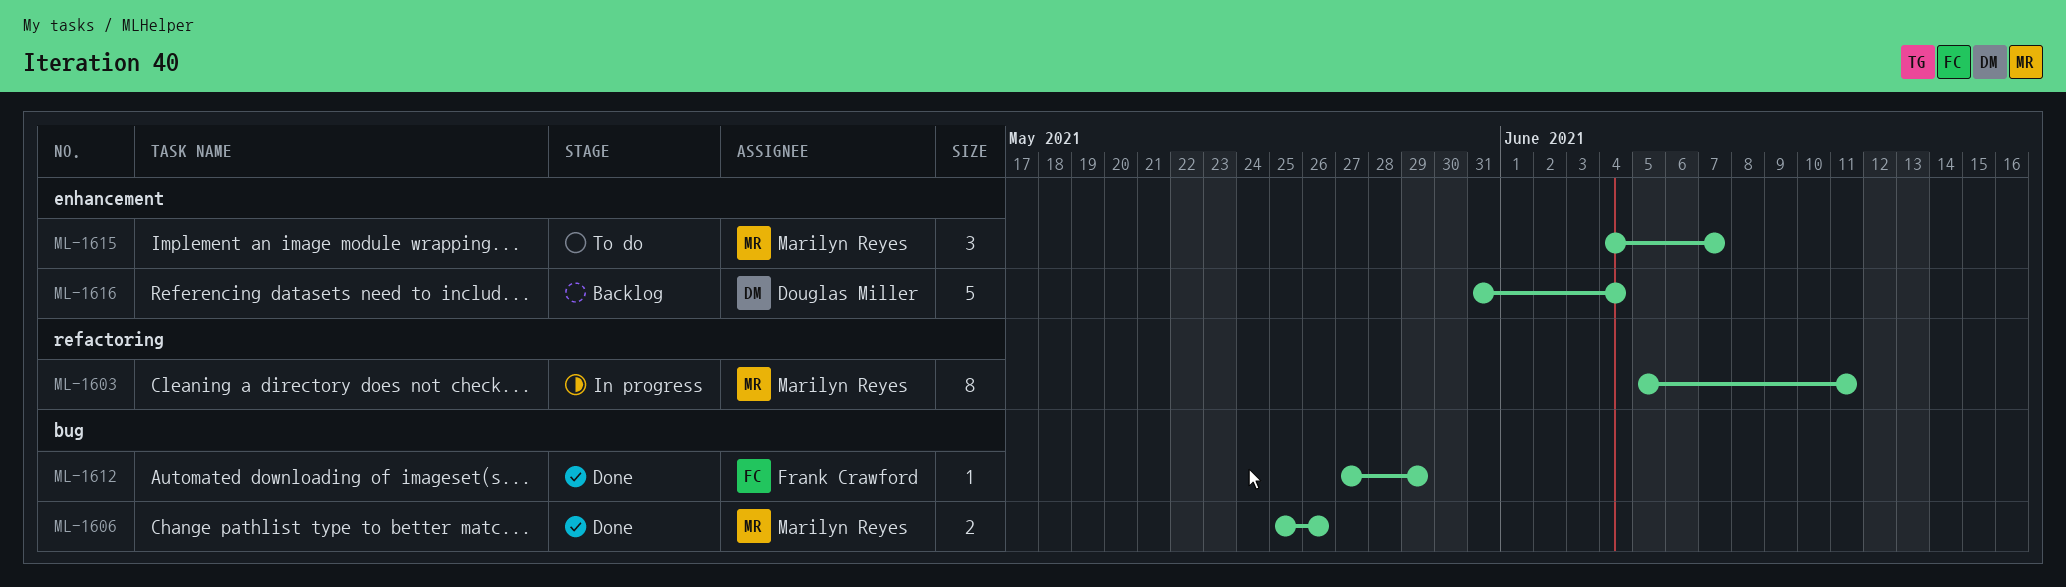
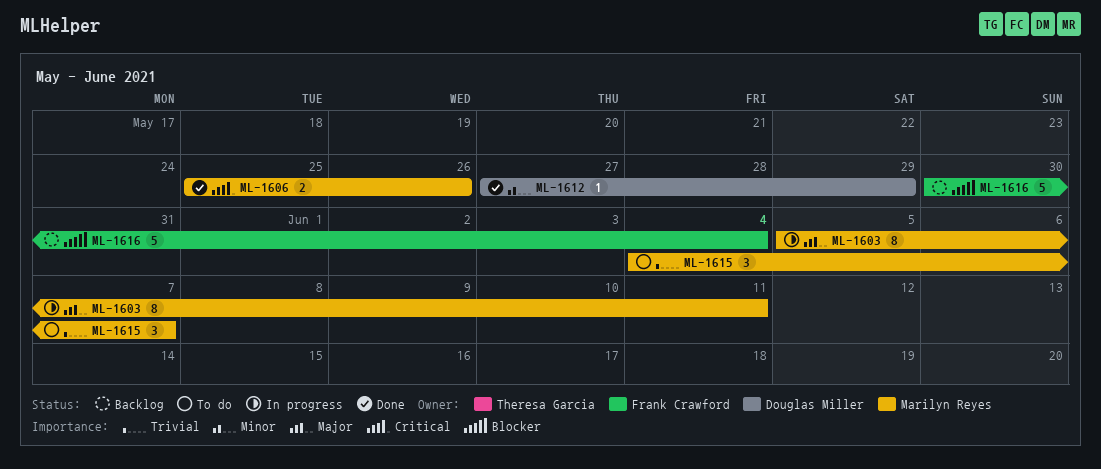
ML-1612, owner: Frank Crawford -> Douglas Miller
ML-1616, owner: Douglas Miller -> Frank Crawford
ML-1616, start: May 31 -> May 30

